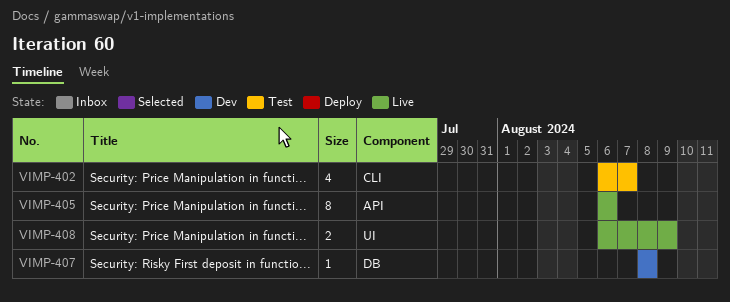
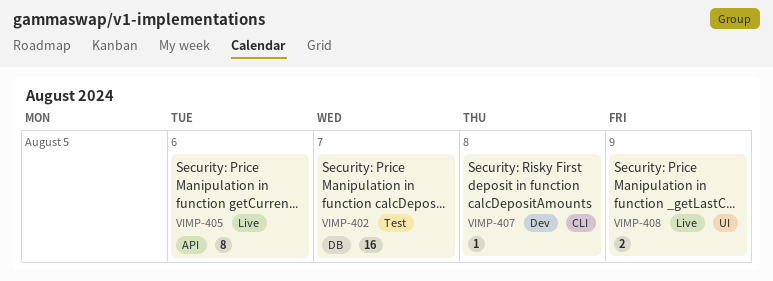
VIMP-402, label: CLI -> DB
VIMP-402, estimate: 4 -> 16
VIMP-407, label: DB -> CLI

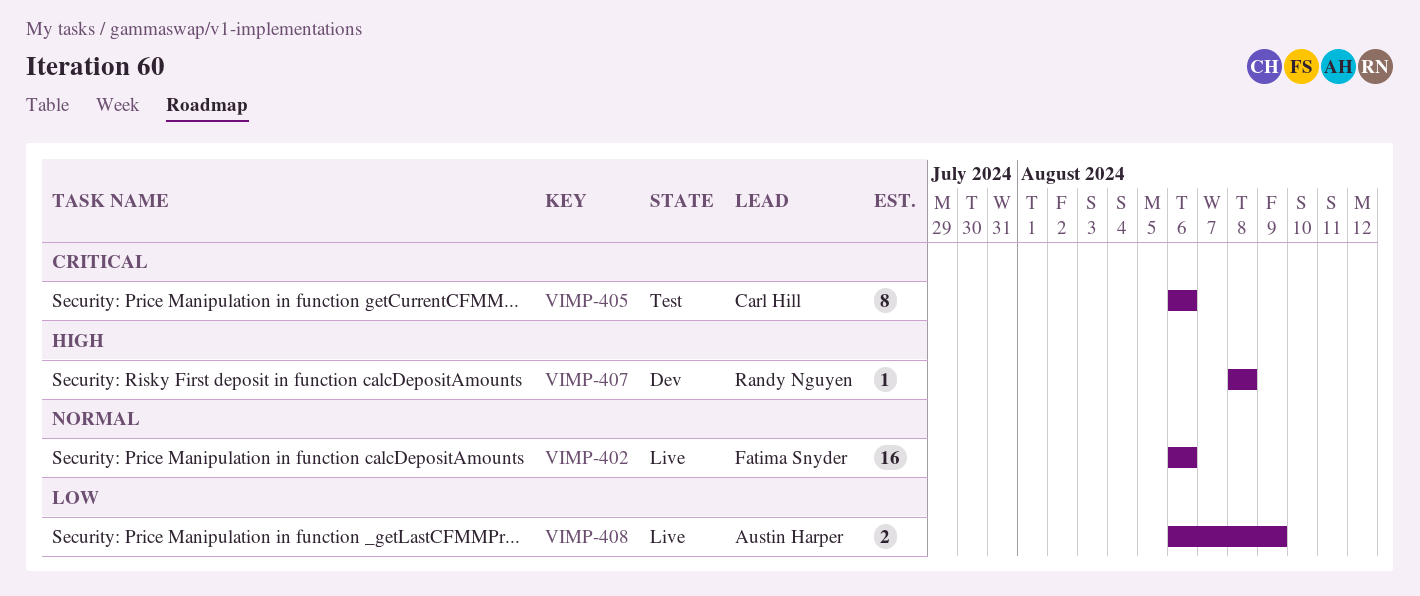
VIMP-402, status: Test -> Live
VIMP-402, due: Aug 7 -> Aug 6
VIMP-405, status: Live -> Test

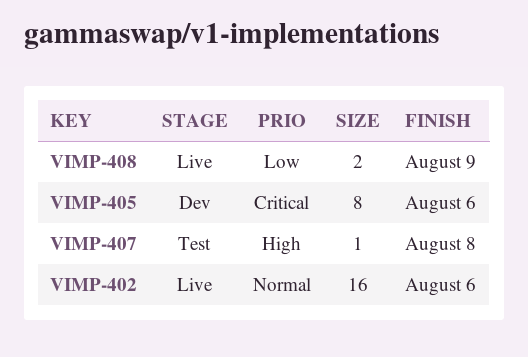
VIMP-405, status: Test -> Dev
VIMP-407, status: Dev -> Test

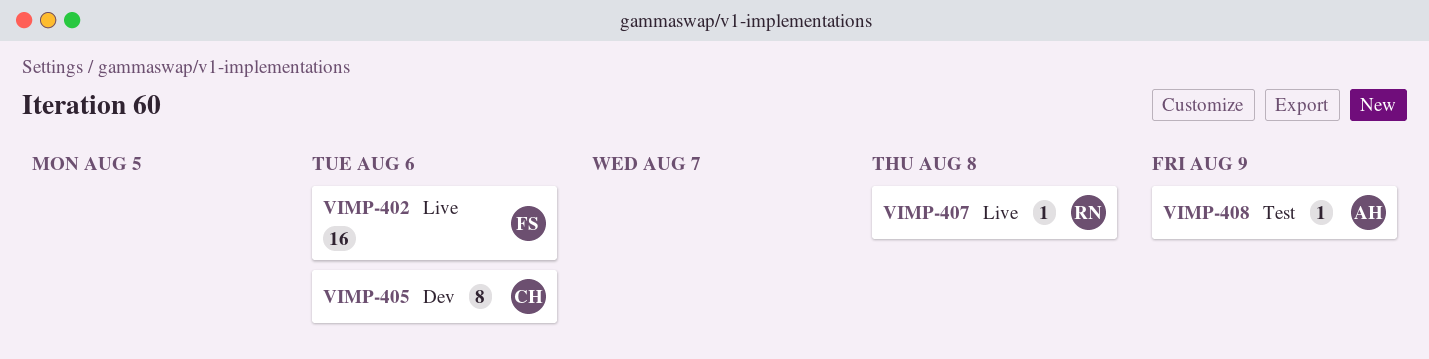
VIMP-407, status: Test -> Live
VIMP-408, status: Live -> Test
VIMP-408, estimate: 2 -> 1

